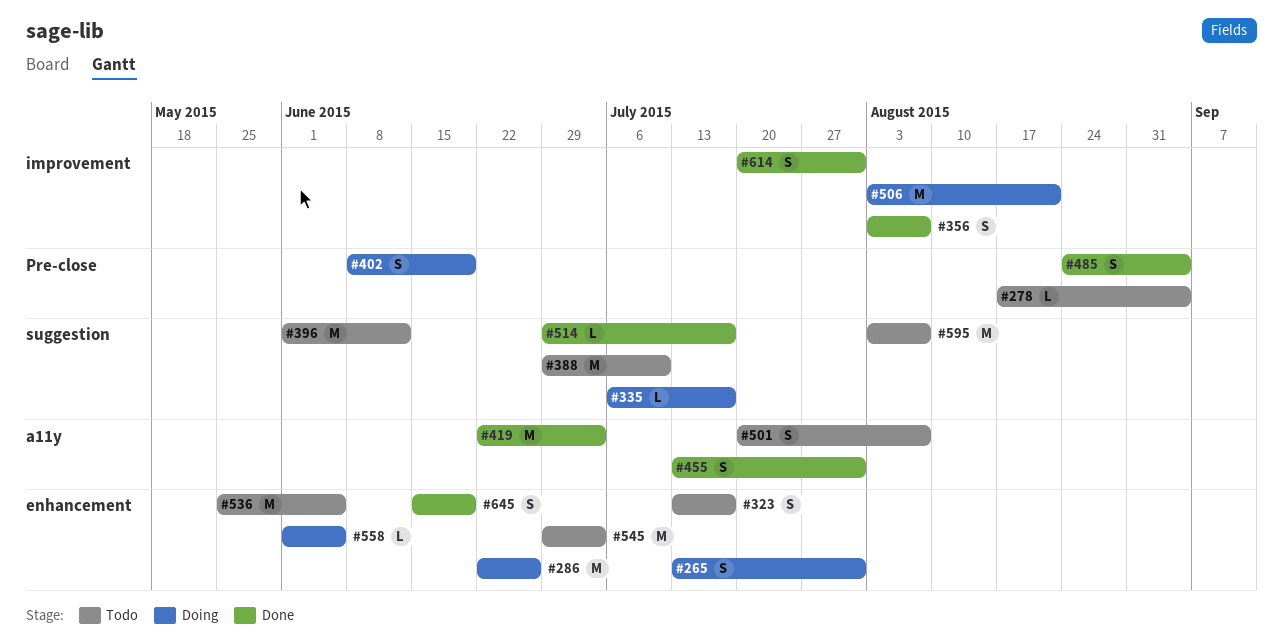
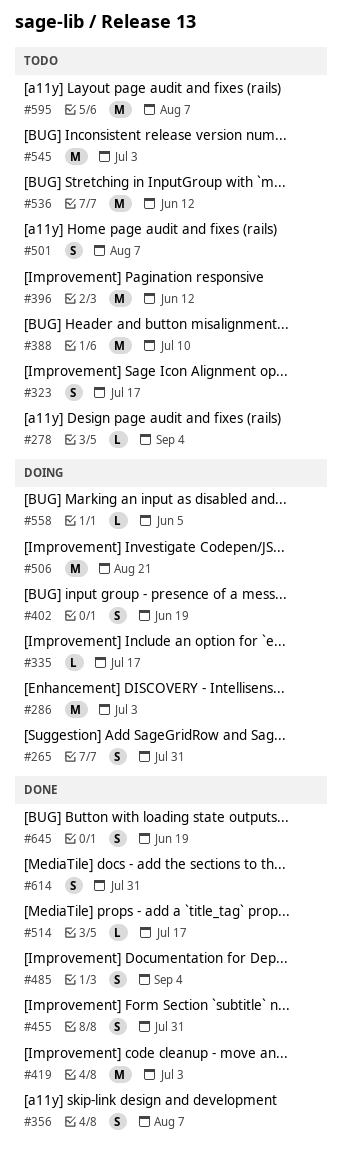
#286, due: Jun 26 -> Jul 3
#536, due: Jun 5 -> Jun 12

